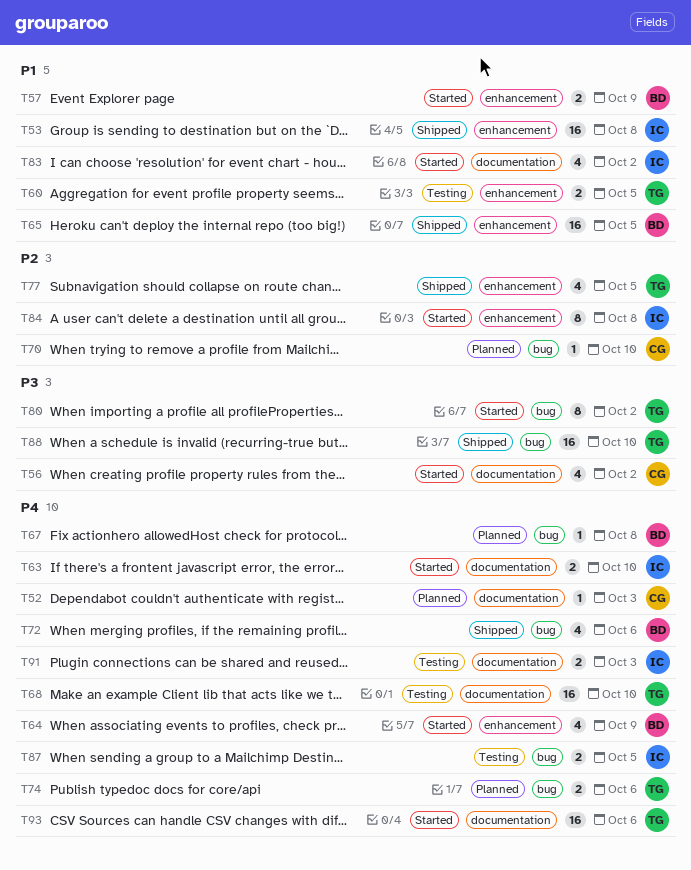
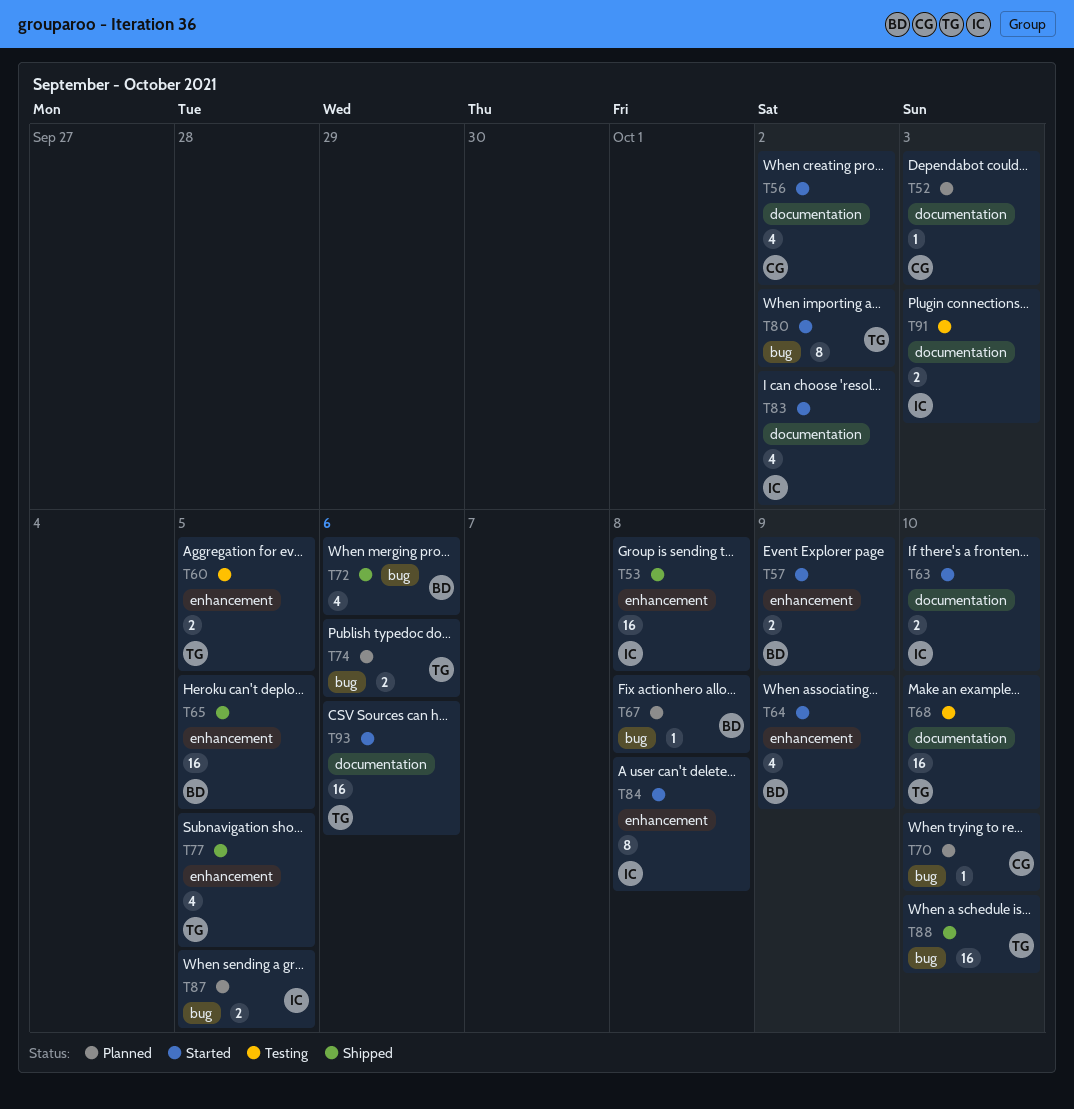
T87, status: Testing -> Planned

